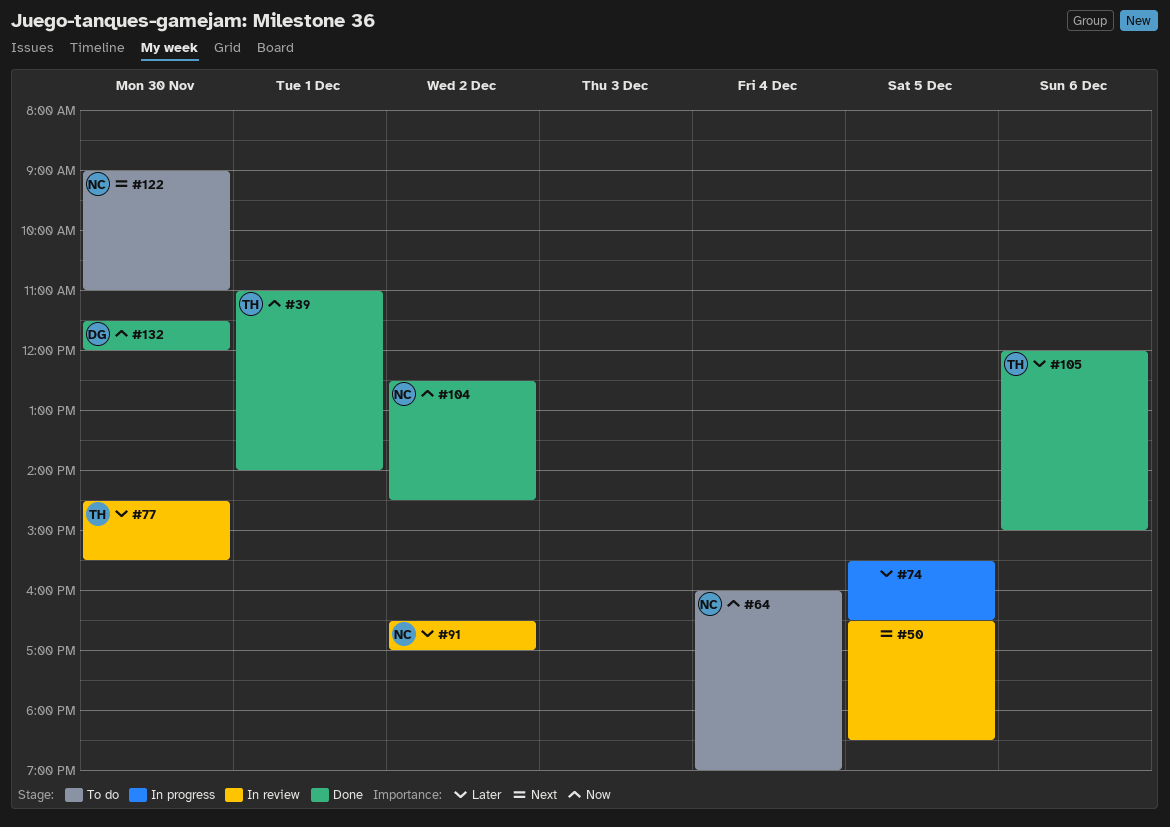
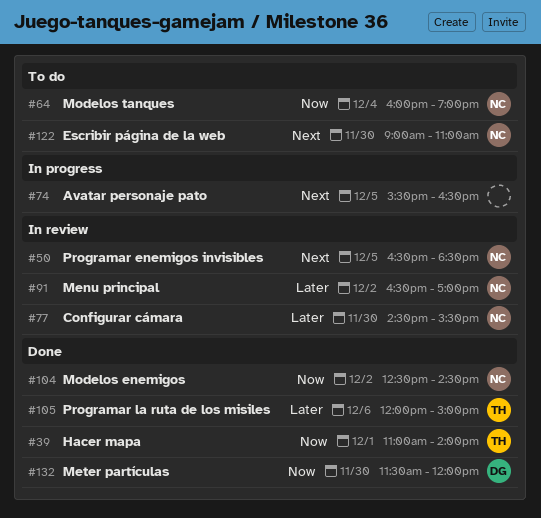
#50, owner: none -> NC
#74, priority: Later -> Next
#77, owner: TH -> NC

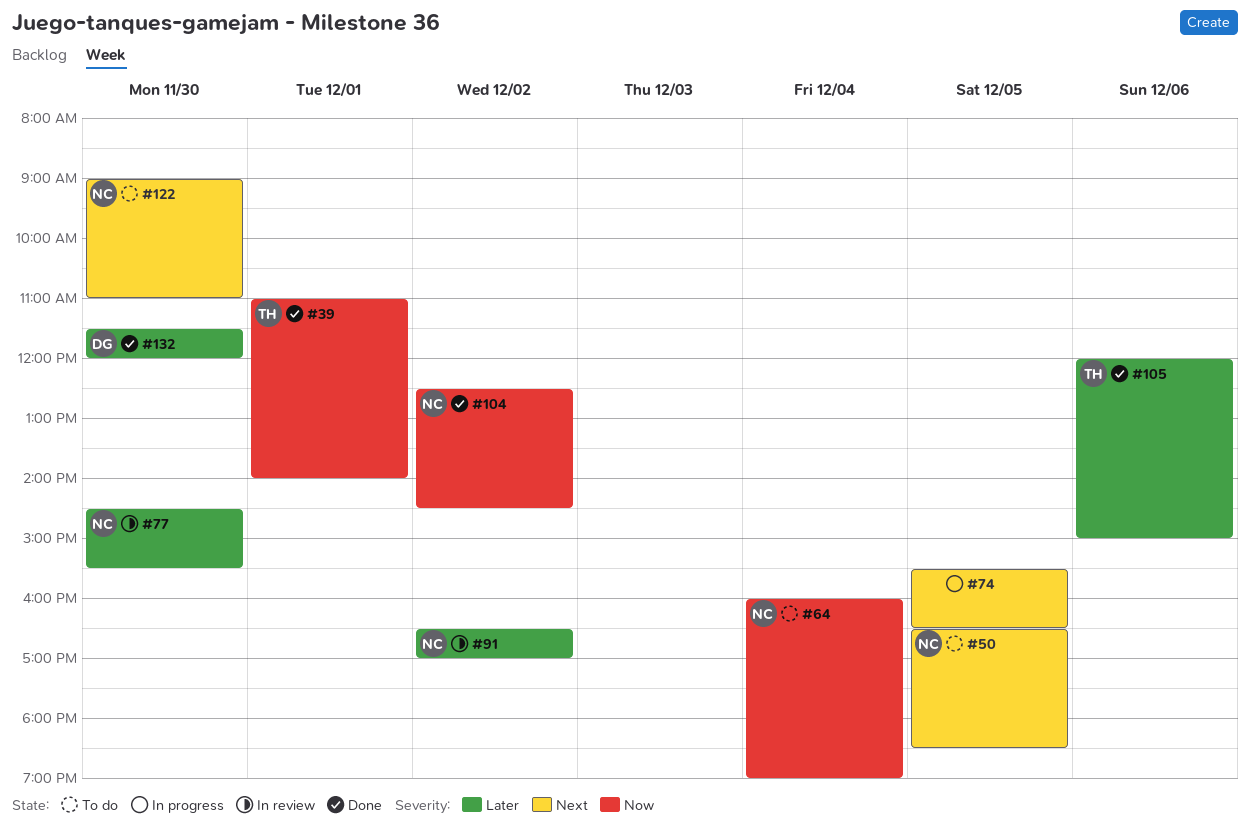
#50, status: In review -> To do
#132, priority: Now -> Later

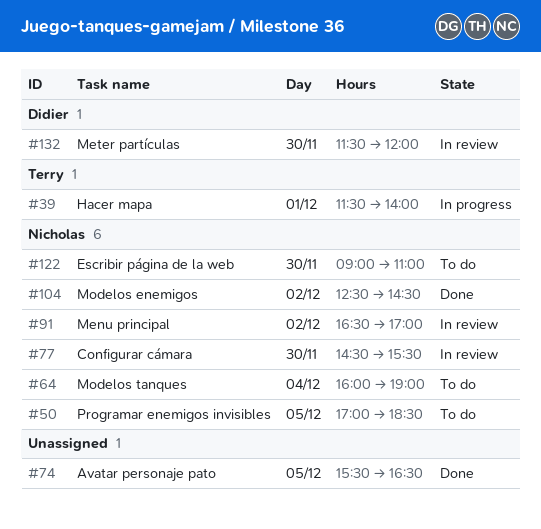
#39, status: Done -> In progress
#39, begins: 11:00 -> 11:30
#50, begins: 16:30 -> 17:00
#74, status: In progress -> Done
#105: present -> none
#132, status: Done -> In review

